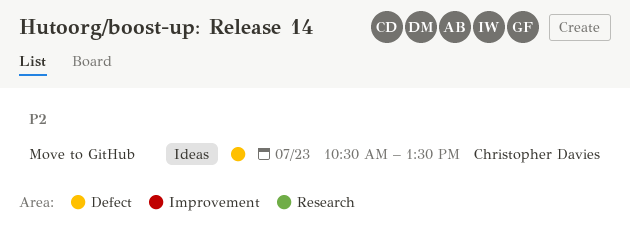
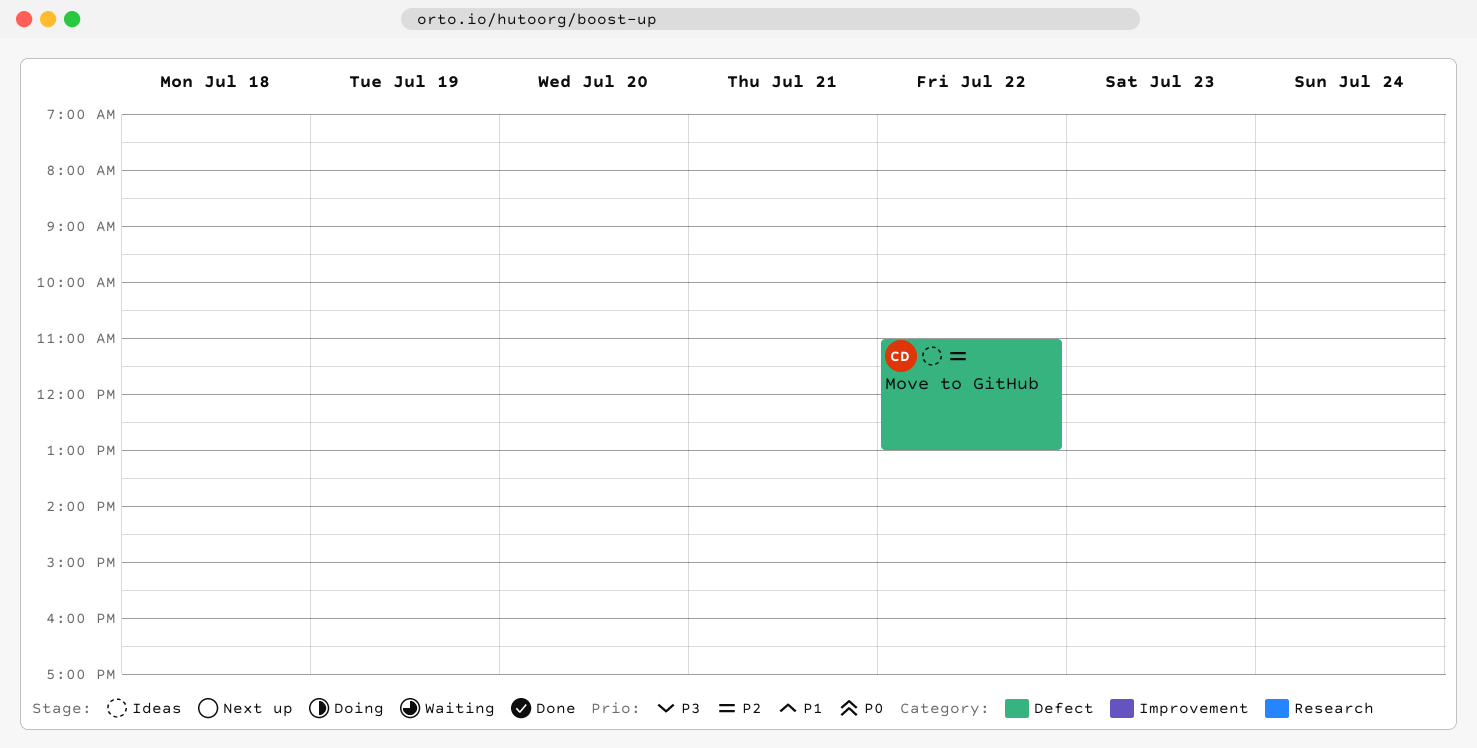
Move to GitHub, day: Jul 23 -> Jul 22
Move to GitHub, begins: 10:30 -> 11:00
Move to GitHub, ends: 13:30 -> 13:00

